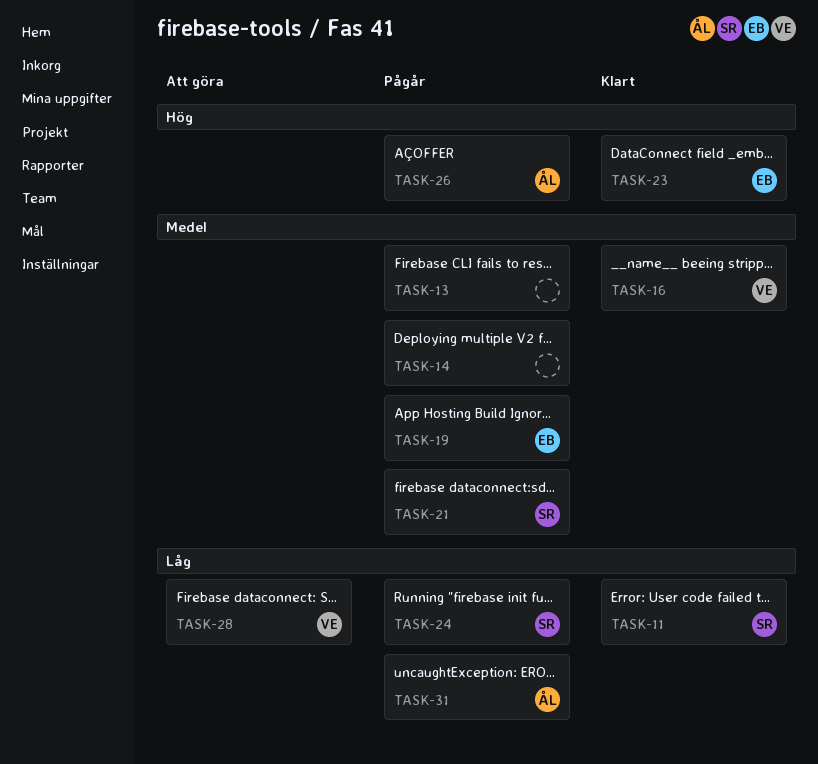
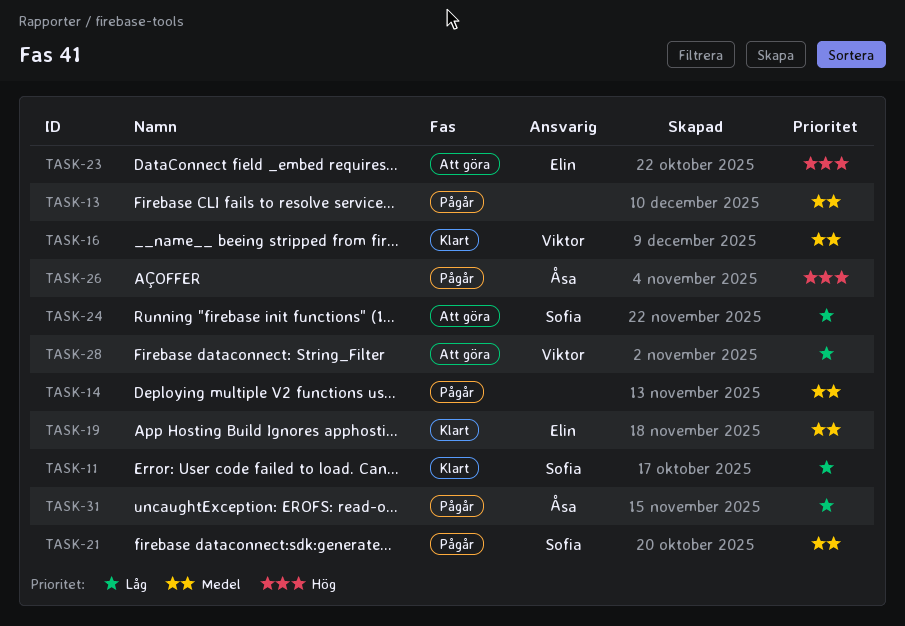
TASK-19, status: Pågår -> Klart
TASK-23, status: Klart -> Att göra
TASK-24, status: Pågår -> Att göra

